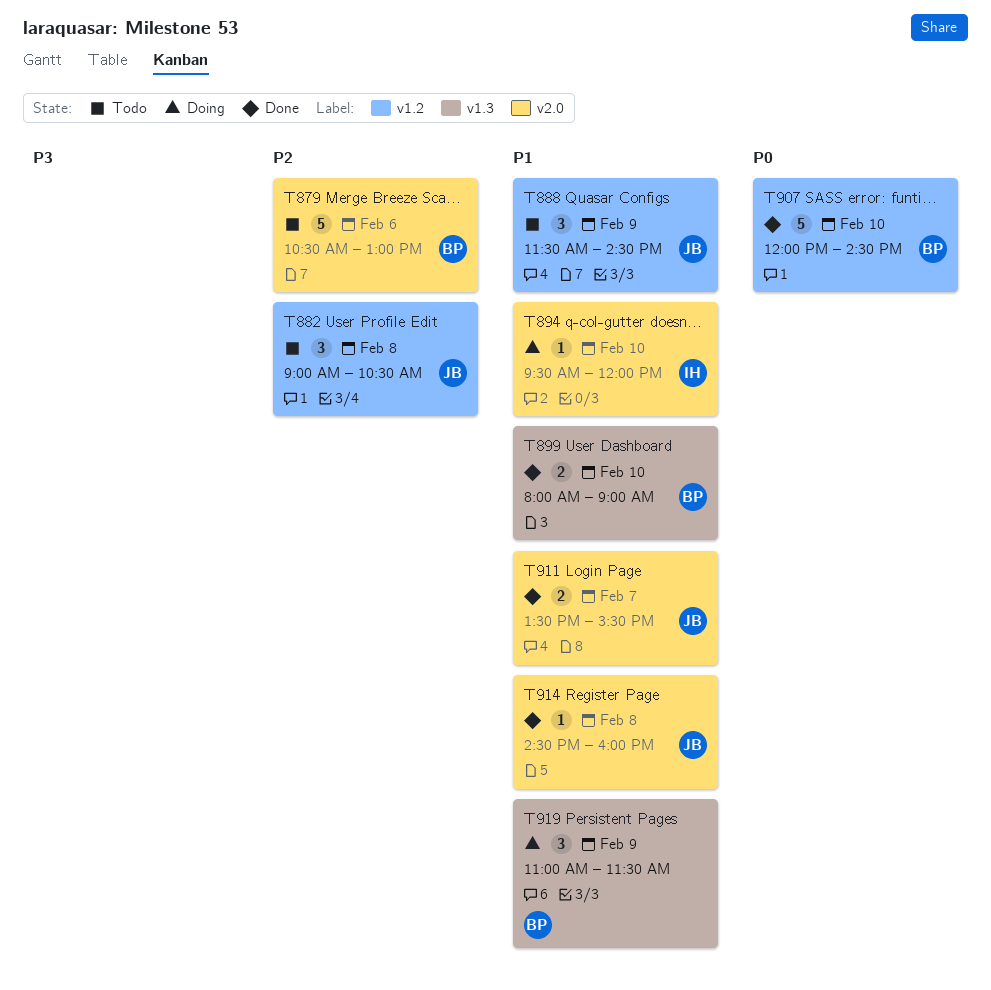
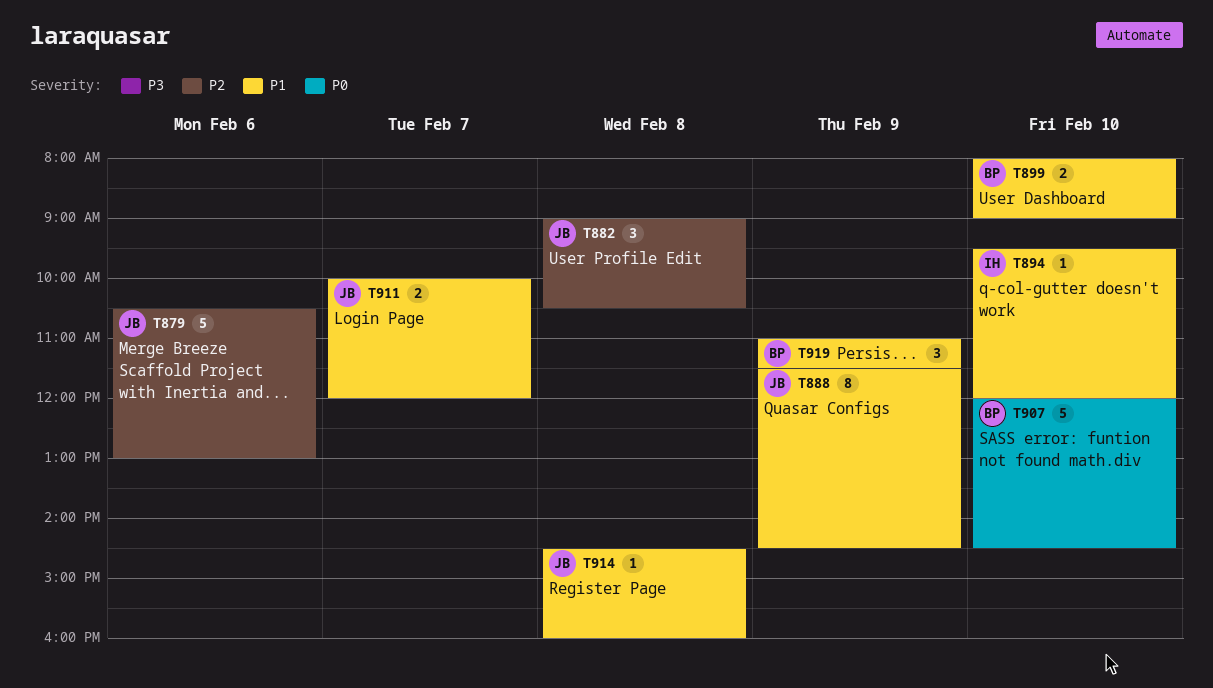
T879, owner: BP -> JB
T888, estimate: 3 -> 8
T911, begins: 13:30 -> 10:00
T911, ends: 15:30 -> 12:00

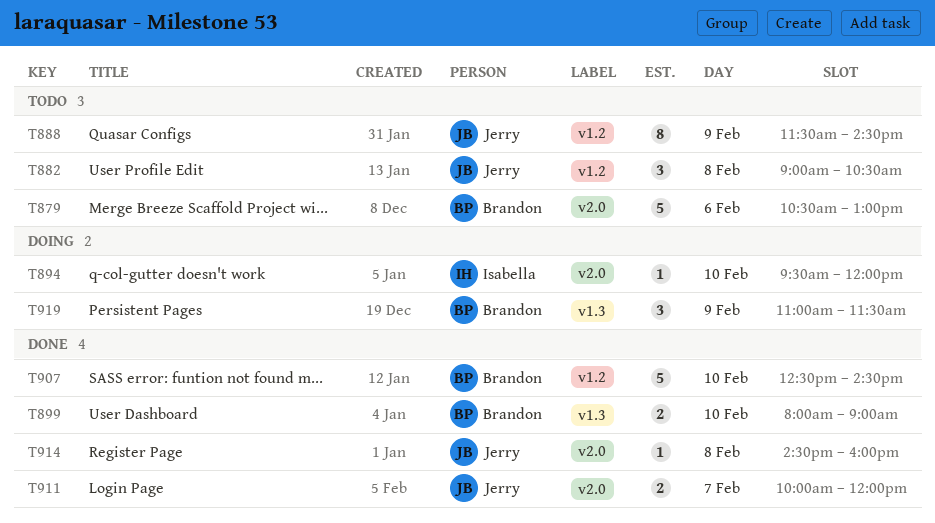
T879, owner: Jerry -> Brandon
T907, begins: 12:00 -> 12:30

